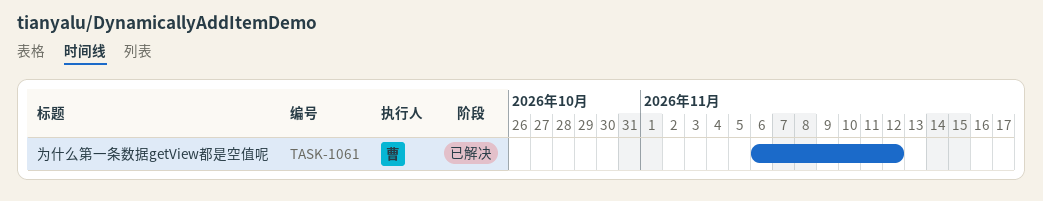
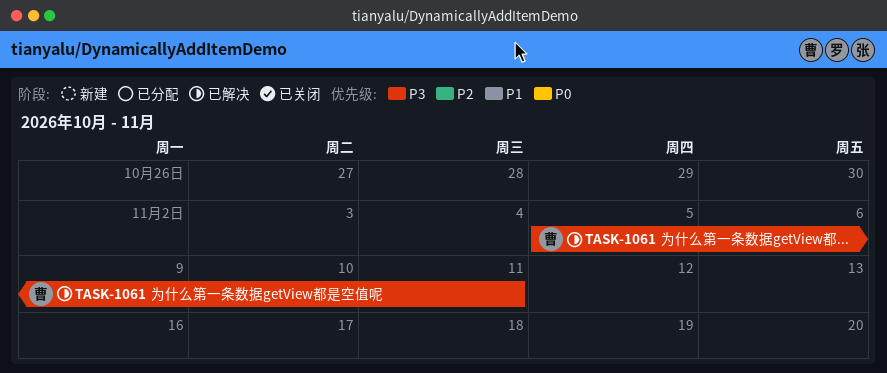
TASK-1061, start: Nov 6 -> Nov 5
TASK-1061, due: Nov 12 -> Nov 11

